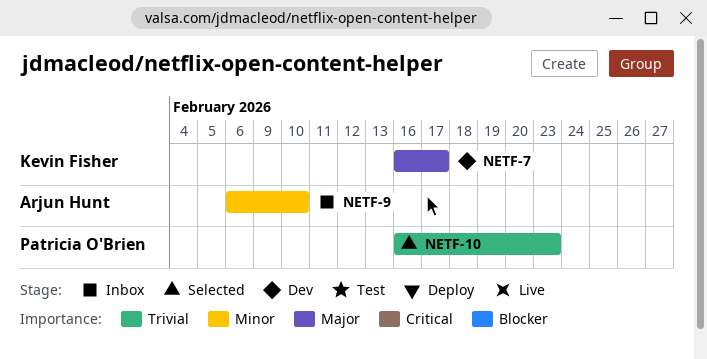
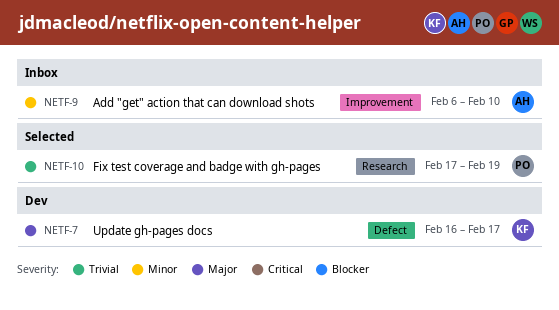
NETF-10, start: Feb 16 -> Feb 17
NETF-10, due: Feb 23 -> Feb 19

